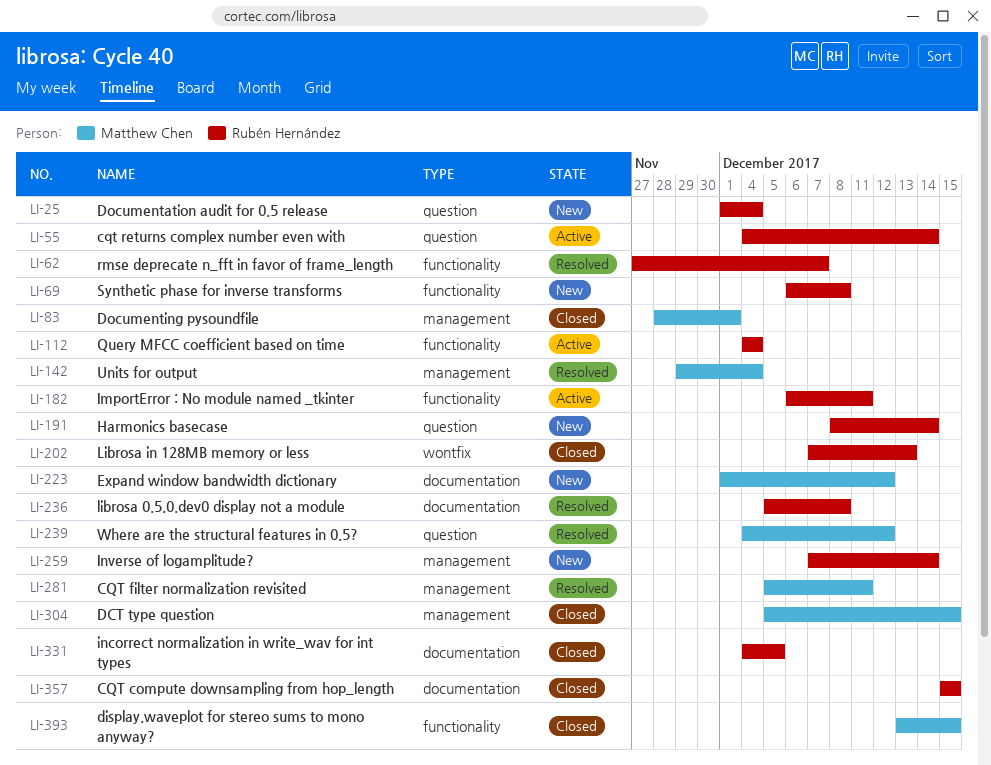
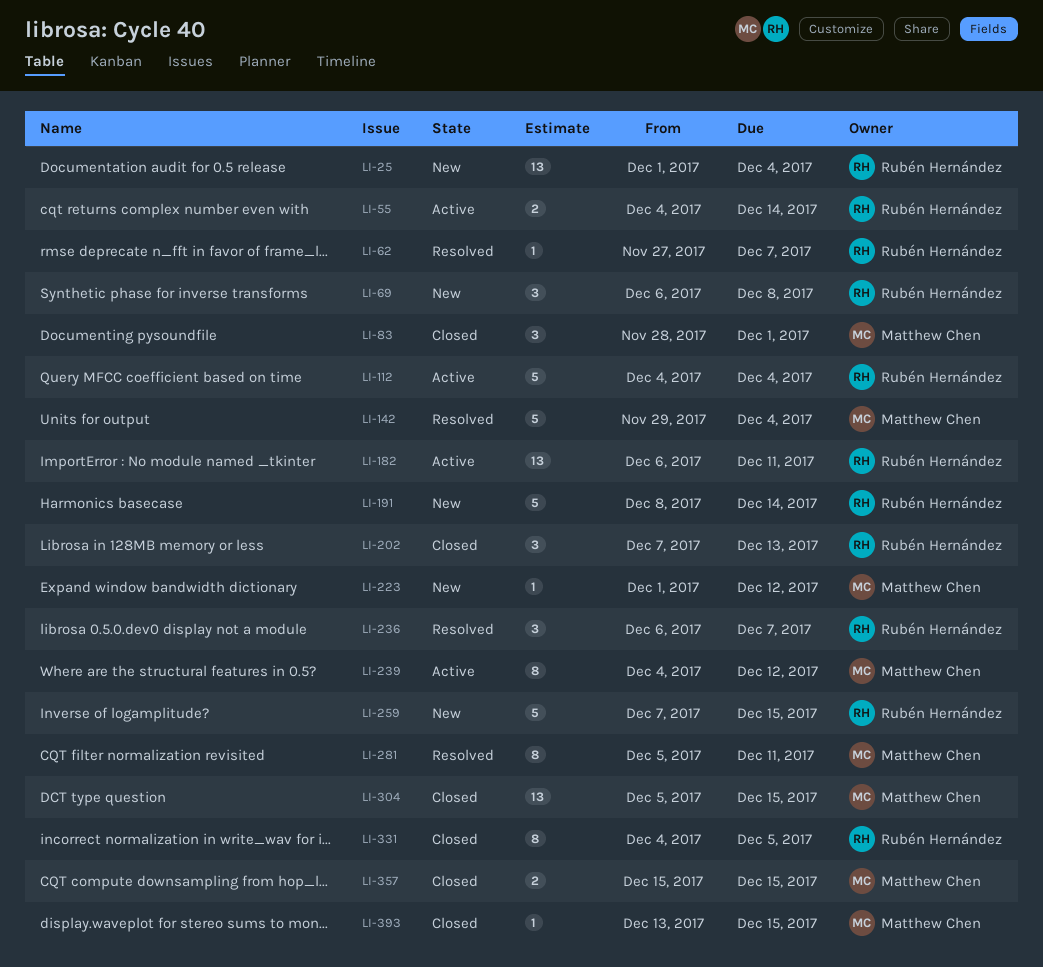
LI-236, start: Dec 5 -> Dec 6
LI-236, due: Dec 8 -> Dec 7
LI-239, status: Resolved -> Active
LI-259, due: Dec 14 -> Dec 15
LI-357, owner: Rubén Hernández -> Matthew Chen

